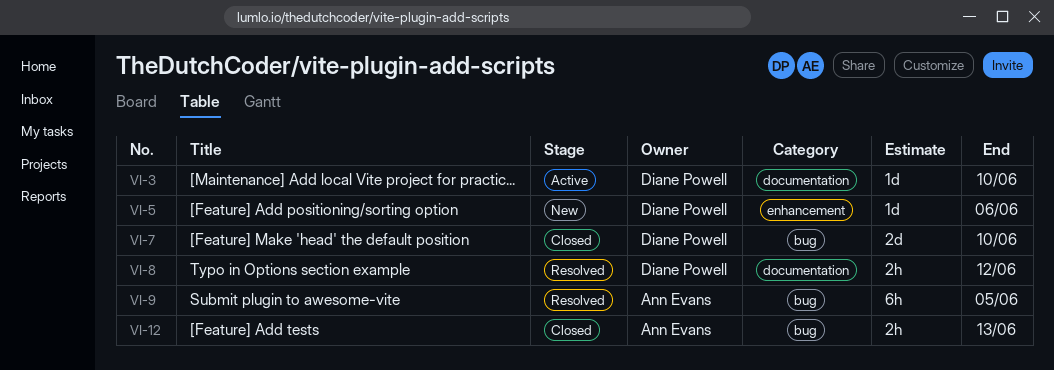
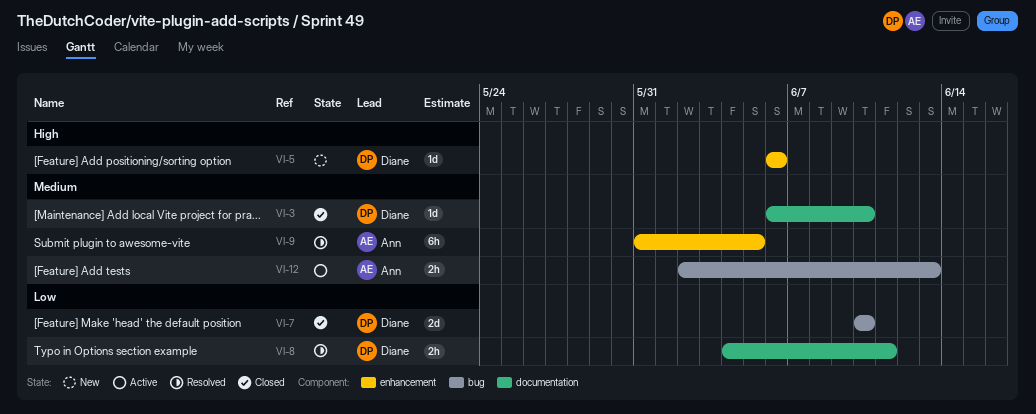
VI-3, status: Active -> Closed
VI-8, due: Jun 12 -> Jun 11
VI-9, label: bug -> enhancement
VI-12, status: Closed -> Active

